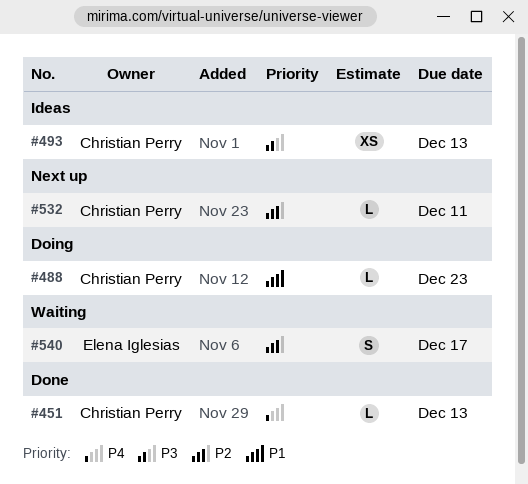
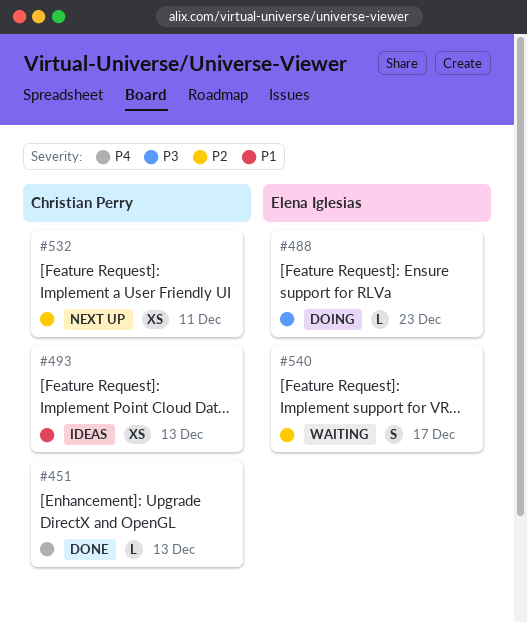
#488, owner: Christian Perry -> Elena Iglesias
#488, priority: P1 -> P3
#493, priority: P3 -> P1
#532, estimate: L -> XS

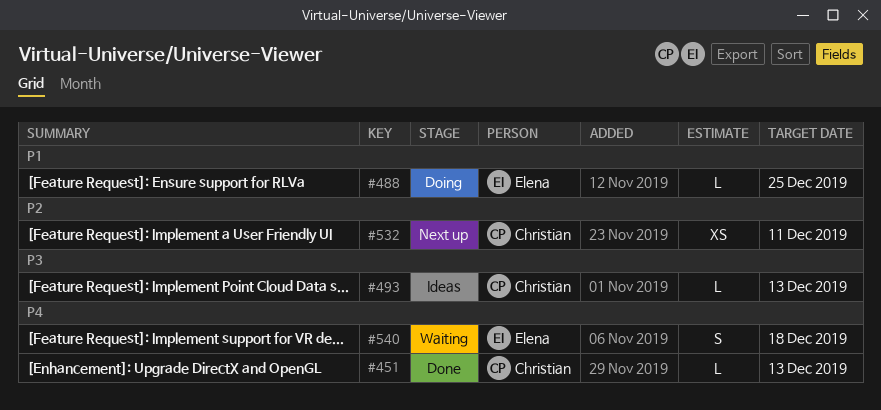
#488, priority: P3 -> P1
#488, due: Dec 23 -> Dec 25
#493, priority: P1 -> P3
#493, estimate: XS -> L
#540, priority: P2 -> P4
#540, due: Dec 17 -> Dec 18

